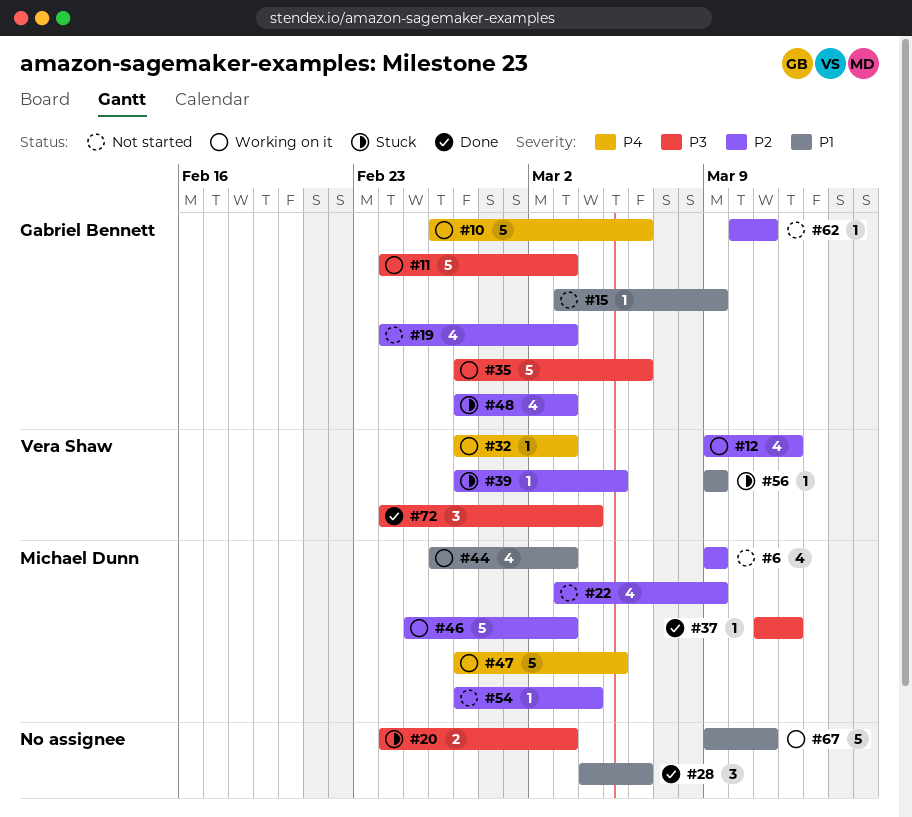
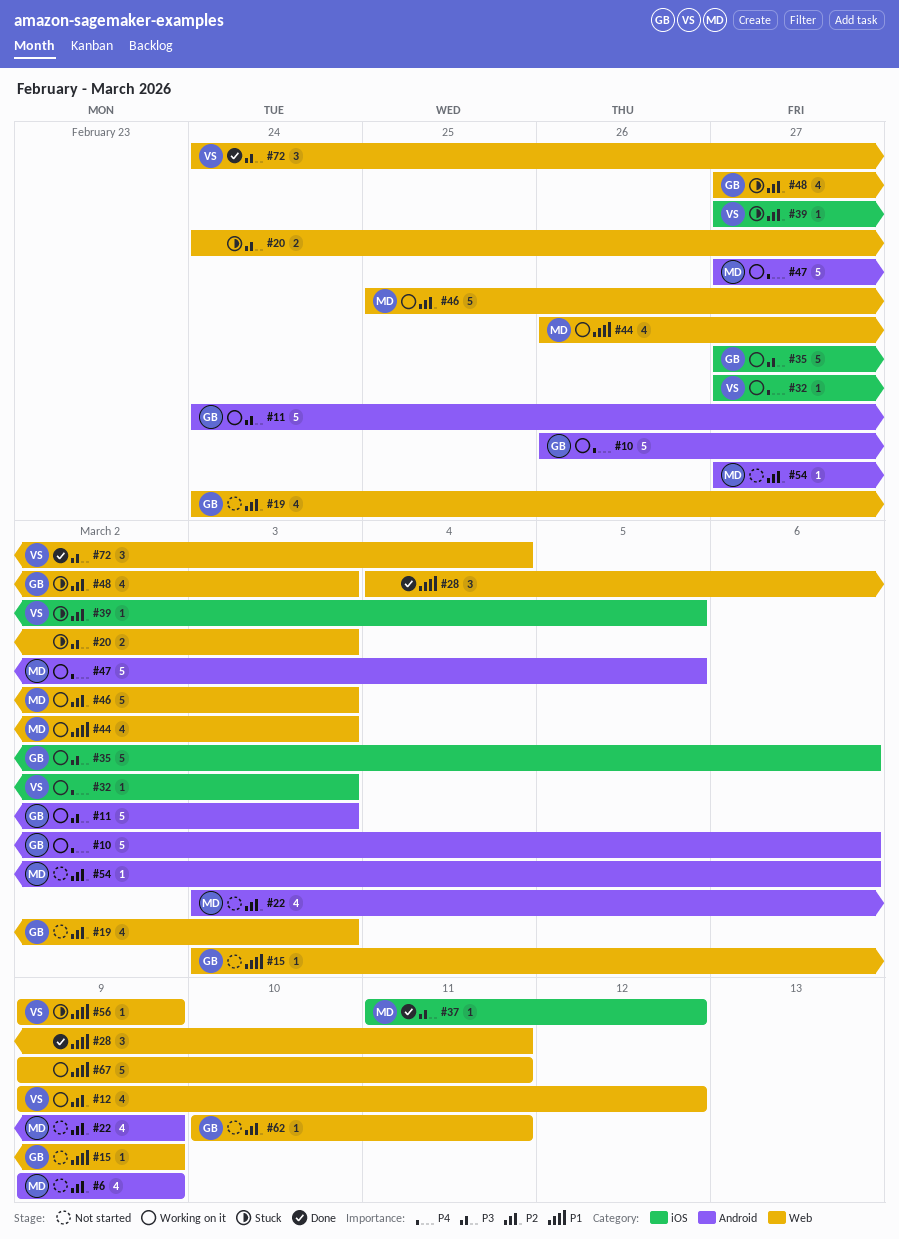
#28, due: Mar 6 -> Mar 11
#54, due: Mar 4 -> Mar 6

